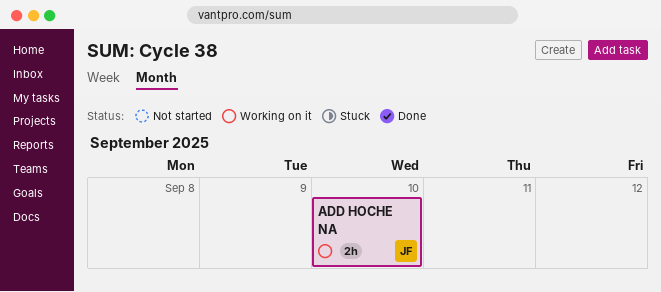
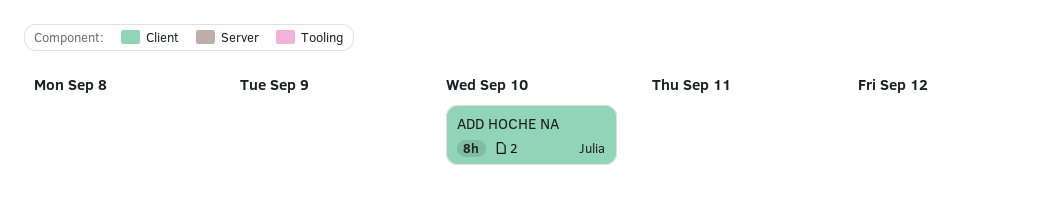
ADD HOCHE NA, estimate: 2h -> 8h

